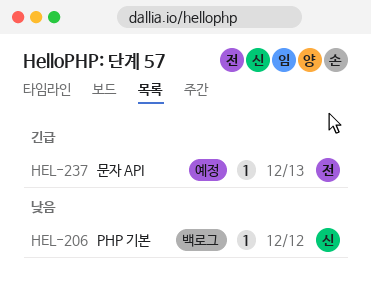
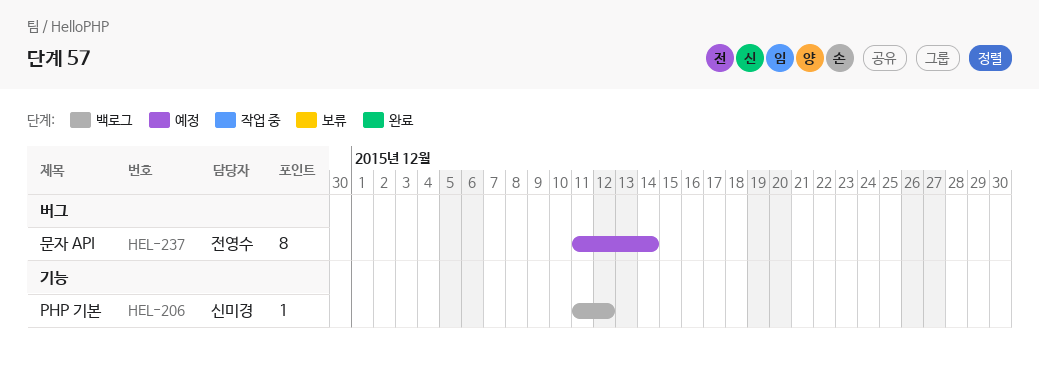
HEL-237, estimate: 1 -> 8
HEL-237, due: Dec 13 -> Dec 14

